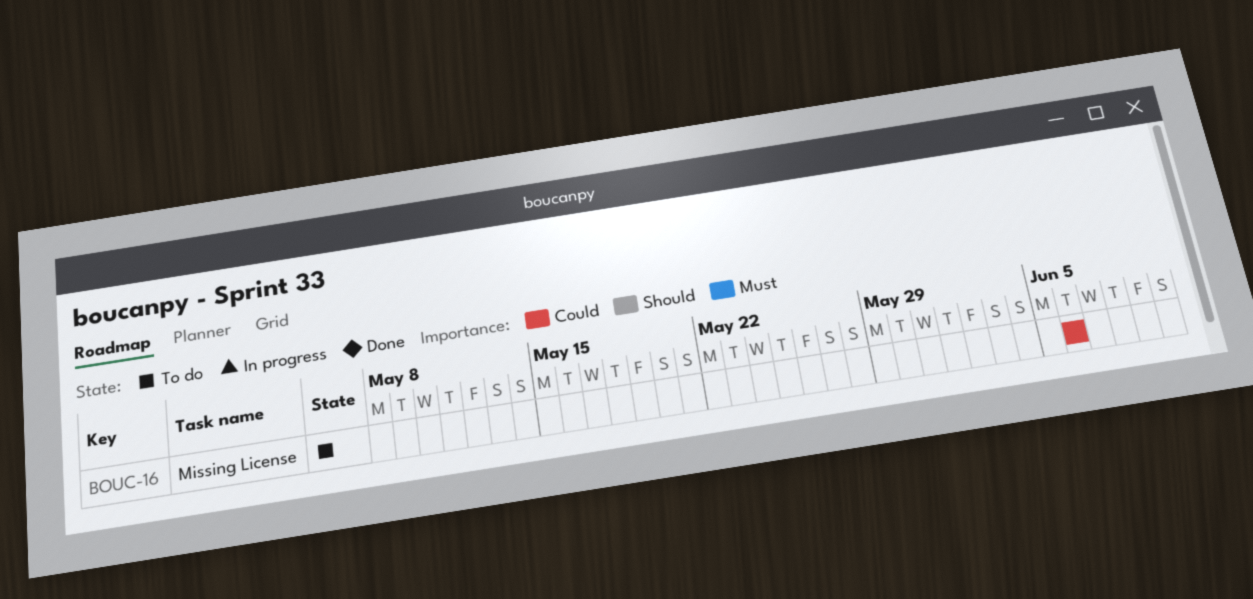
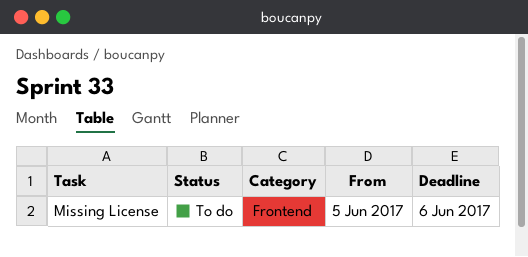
Missing License, start: Jun 6 -> Jun 5

